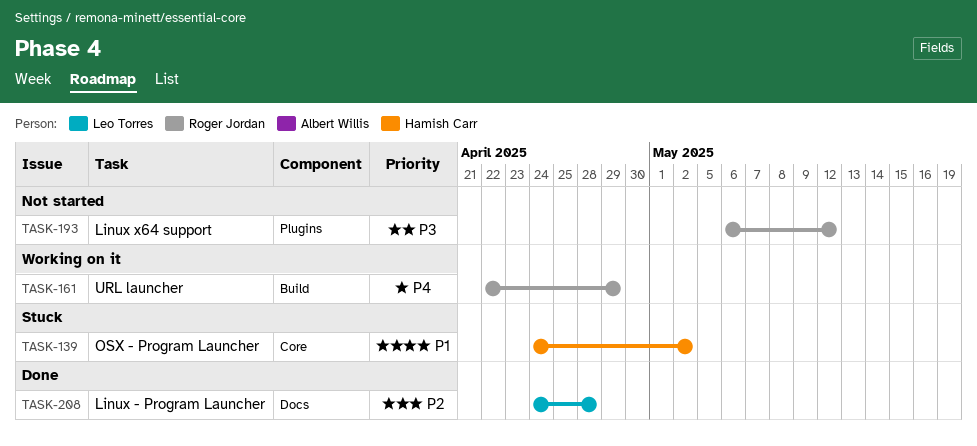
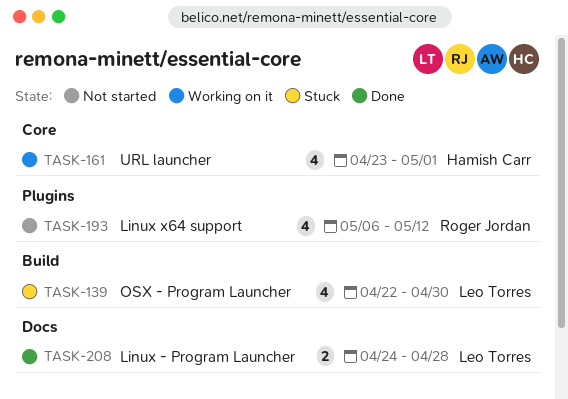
TASK-139, owner: Hamish Carr -> Leo Torres
TASK-139, label: Core -> Build
TASK-139, start: Apr 24 -> Apr 22
TASK-139, due: May 2 -> Apr 30
TASK-161, owner: Roger Jordan -> Hamish Carr
TASK-161, label: Build -> Core
TASK-161, start: Apr 22 -> Apr 23
TASK-161, due: Apr 29 -> May 1

